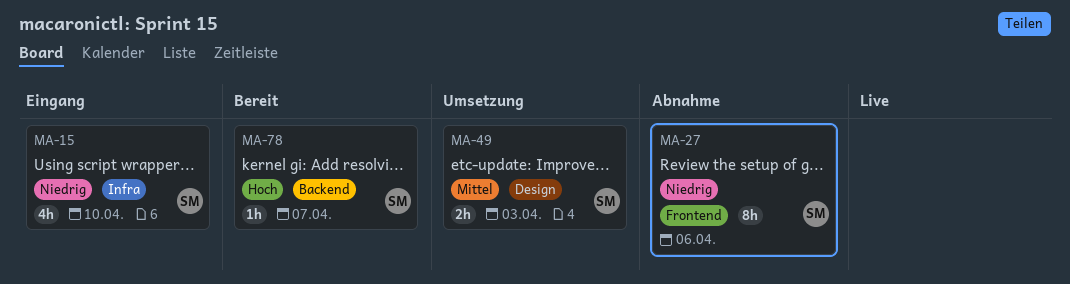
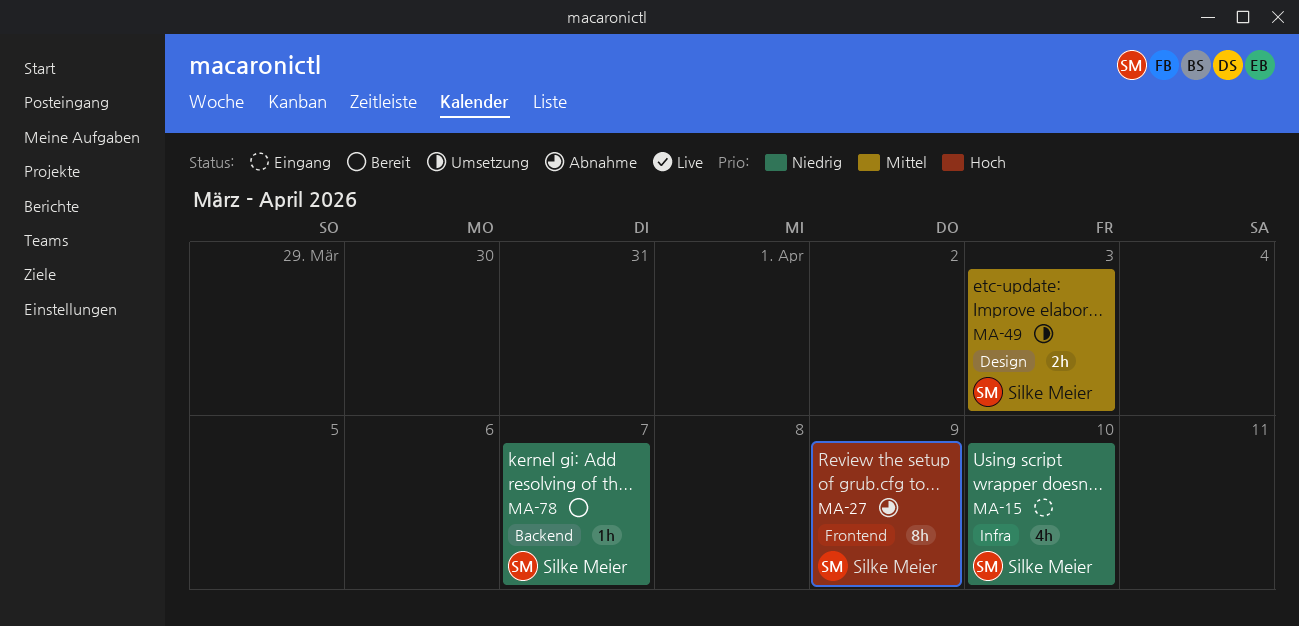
MA-27, priority: Niedrig -> Hoch
MA-27, due: Apr 6 -> Apr 9
MA-78, priority: Hoch -> Niedrig

